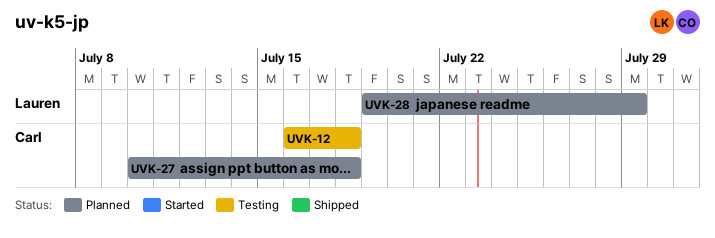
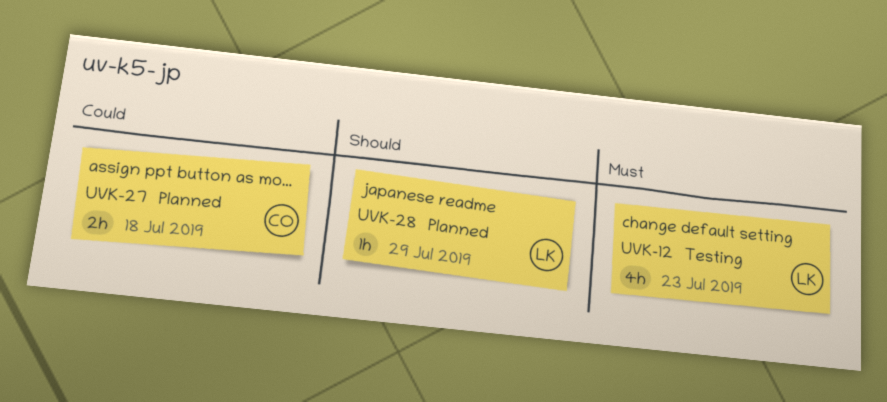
UVK-12, owner: Carl -> Lauren
UVK-12, due: Jul 18 -> Jul 23

